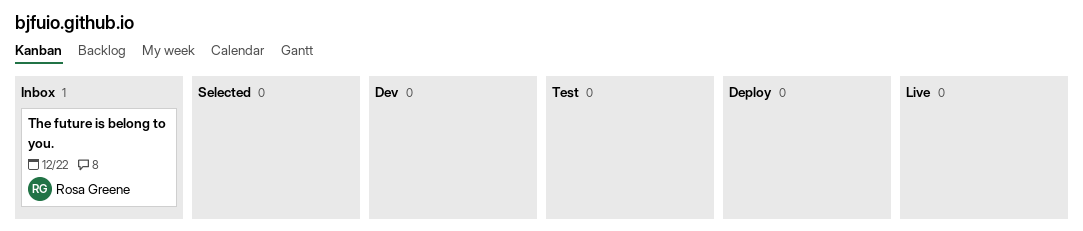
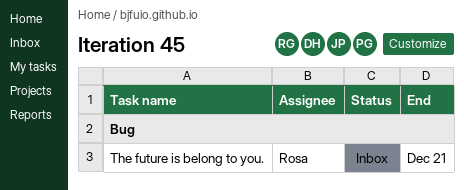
The future is belong to you., due: Dec 22 -> Dec 21

